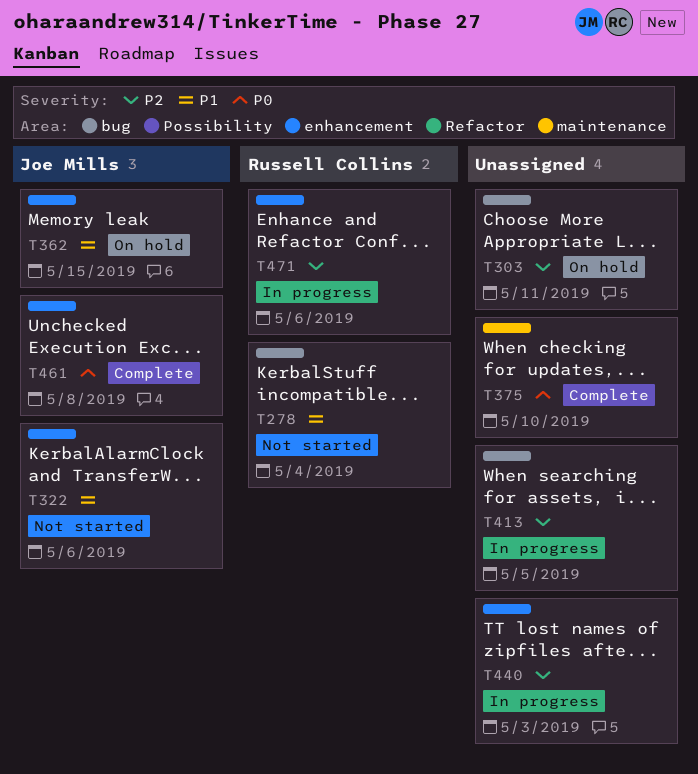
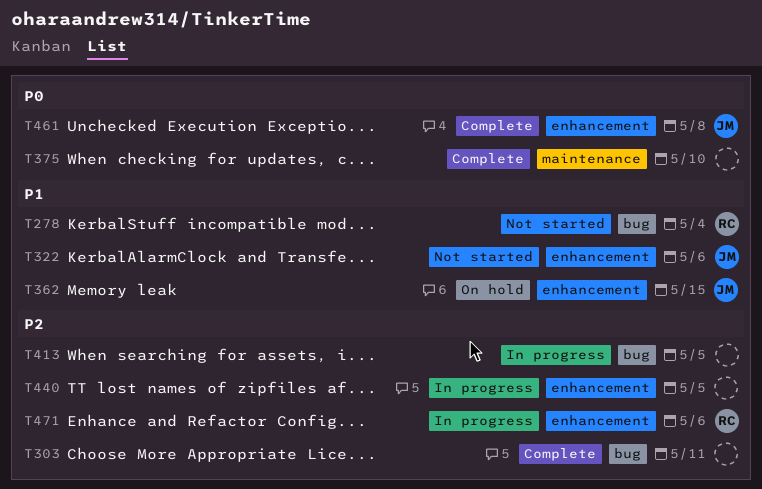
T303, status: On hold -> Complete
T440, due: May 3 -> May 5

